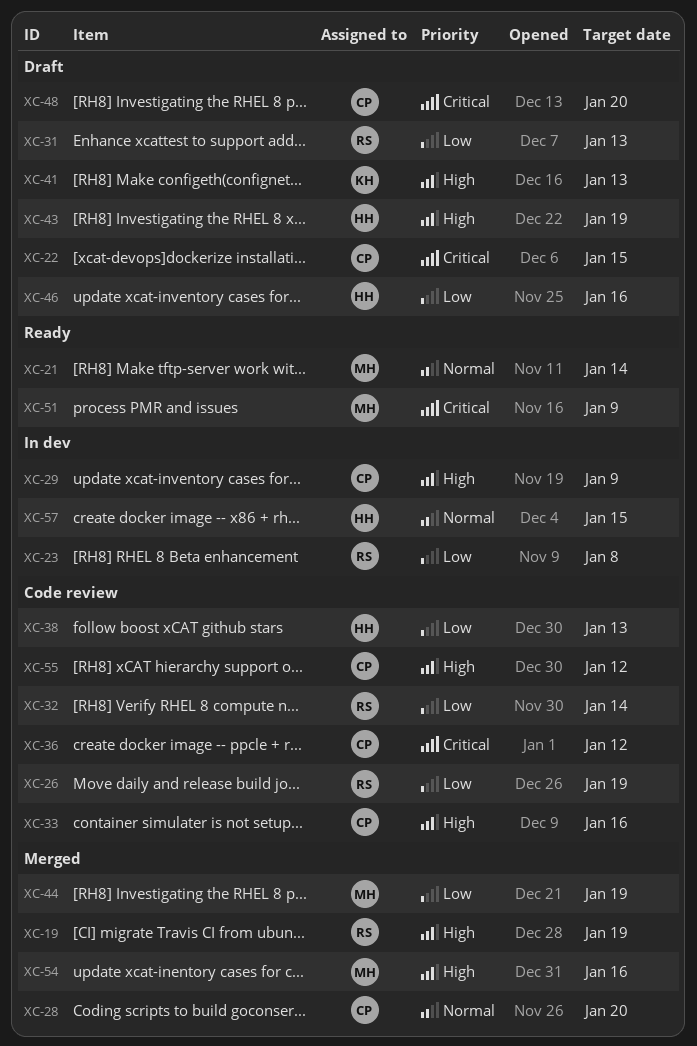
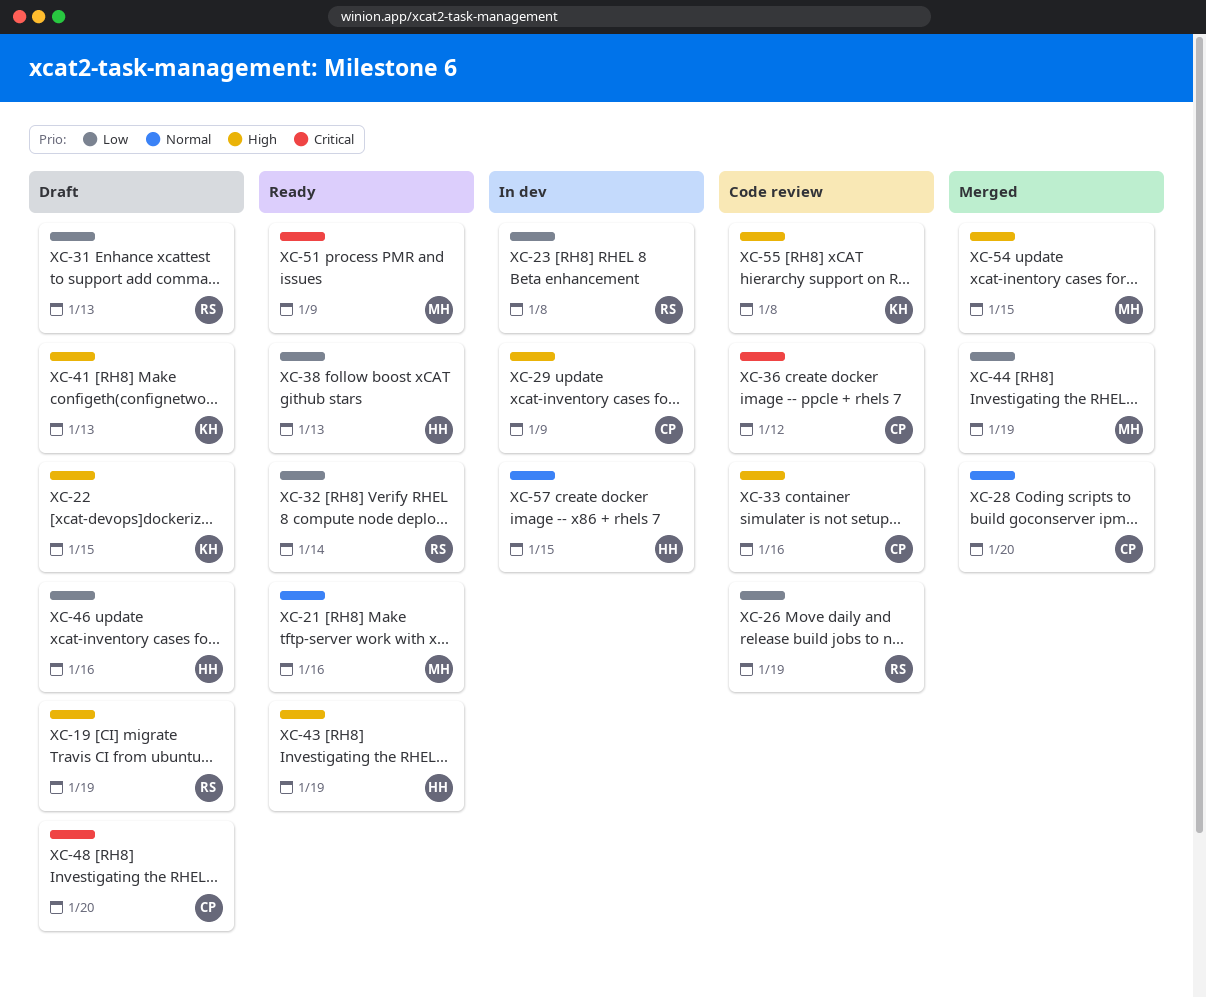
XC-19, status: Merged -> Draft
XC-21, due: Jan 14 -> Jan 16
XC-22, owner: CP -> KH
XC-22, priority: Critical -> High
XC-32, status: Code review -> Ready
XC-38, status: Code review -> Ready
XC-43, status: Draft -> Ready
XC-54, due: Jan 16 -> Jan 15
XC-55, owner: CP -> KH
XC-55, due: Jan 12 -> Jan 8

